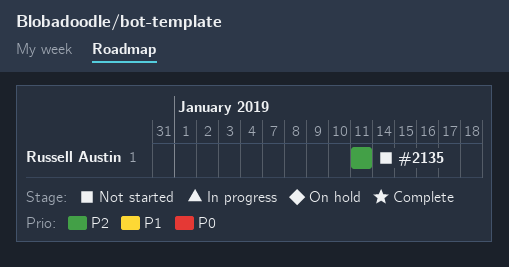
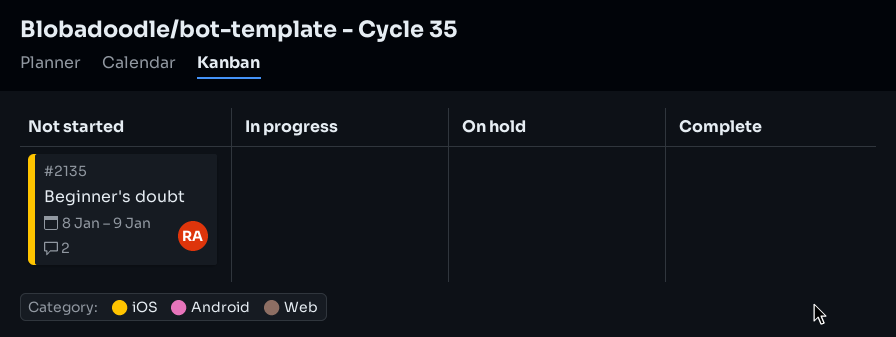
#2135, start: Jan 11 -> Jan 8
#2135, due: Jan 11 -> Jan 9

